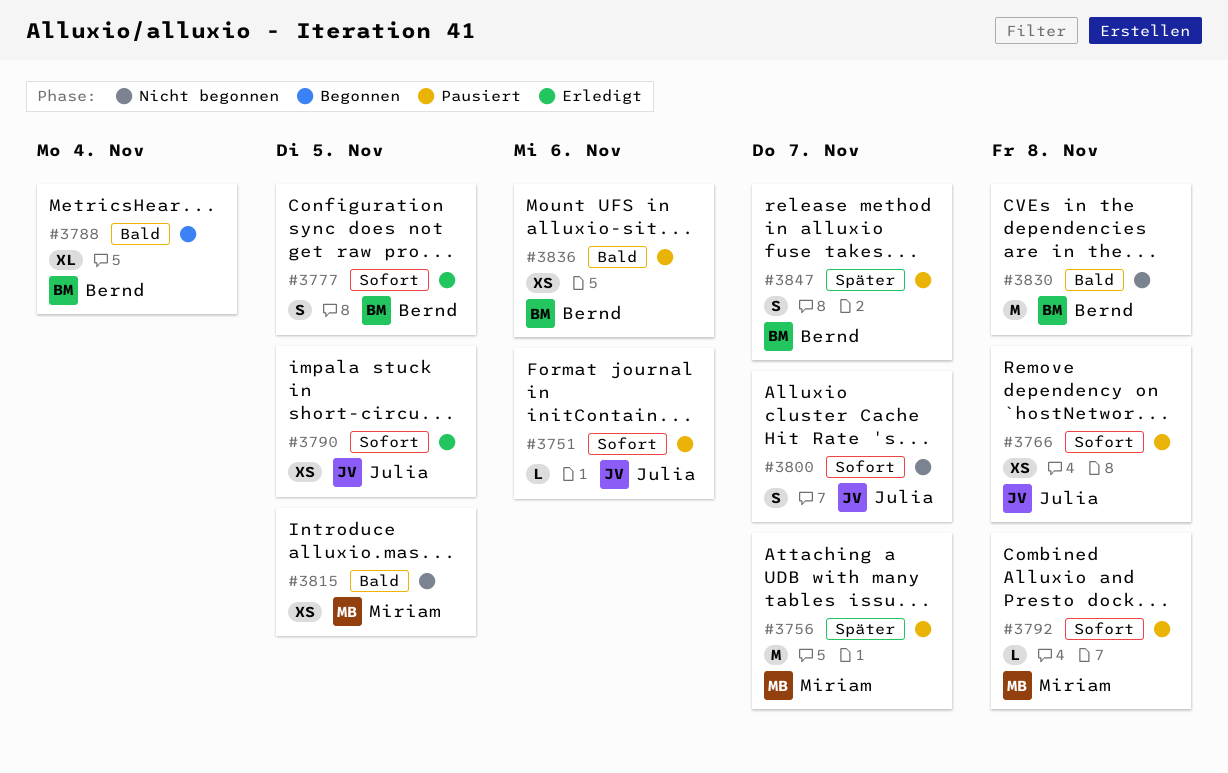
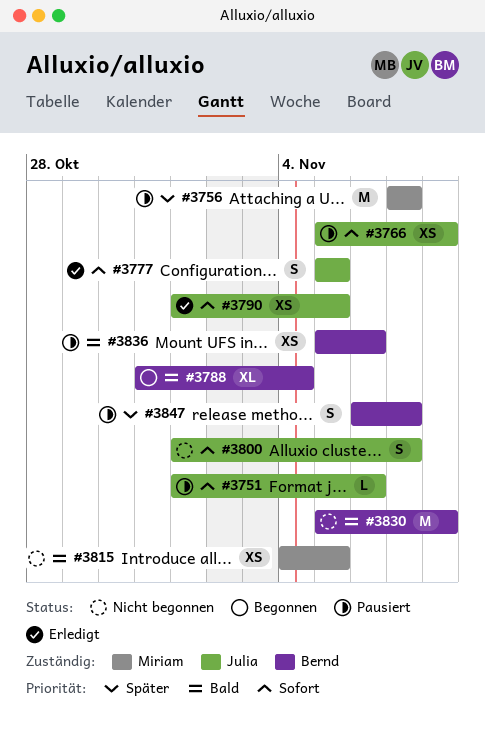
#3777, owner: Bernd -> Julia
#3792: present -> none

